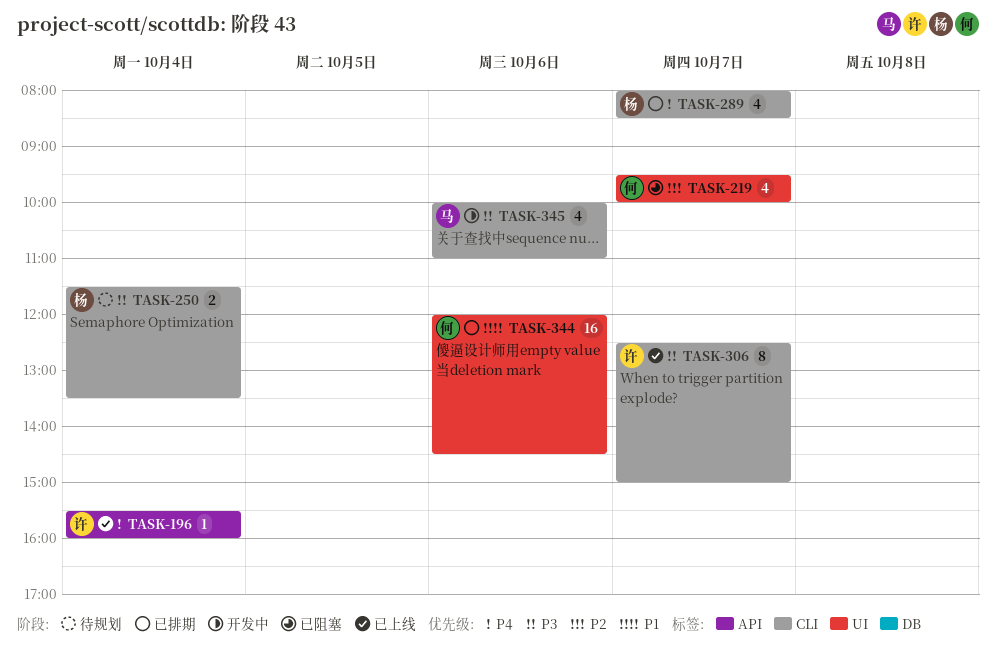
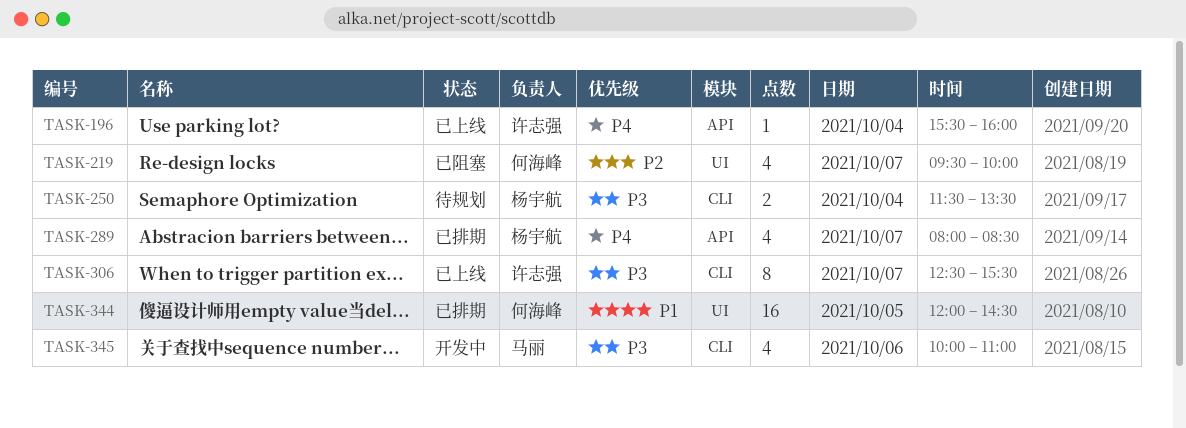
TASK-289, label: CLI -> API
TASK-306, ends: 15:00 -> 15:30
TASK-344, day: Oct 6 -> Oct 5

